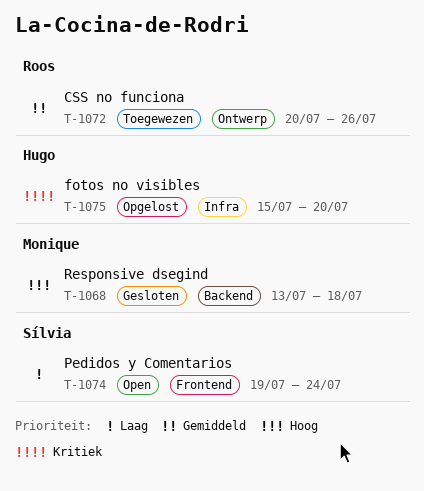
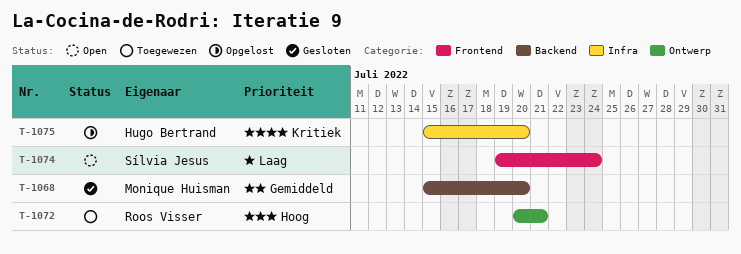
T-1068, priority: Hoog -> Gemiddeld
T-1068, start: Jul 13 -> Jul 15
T-1068, due: Jul 18 -> Jul 20
T-1072, priority: Gemiddeld -> Hoog
T-1072, due: Jul 26 -> Jul 21

